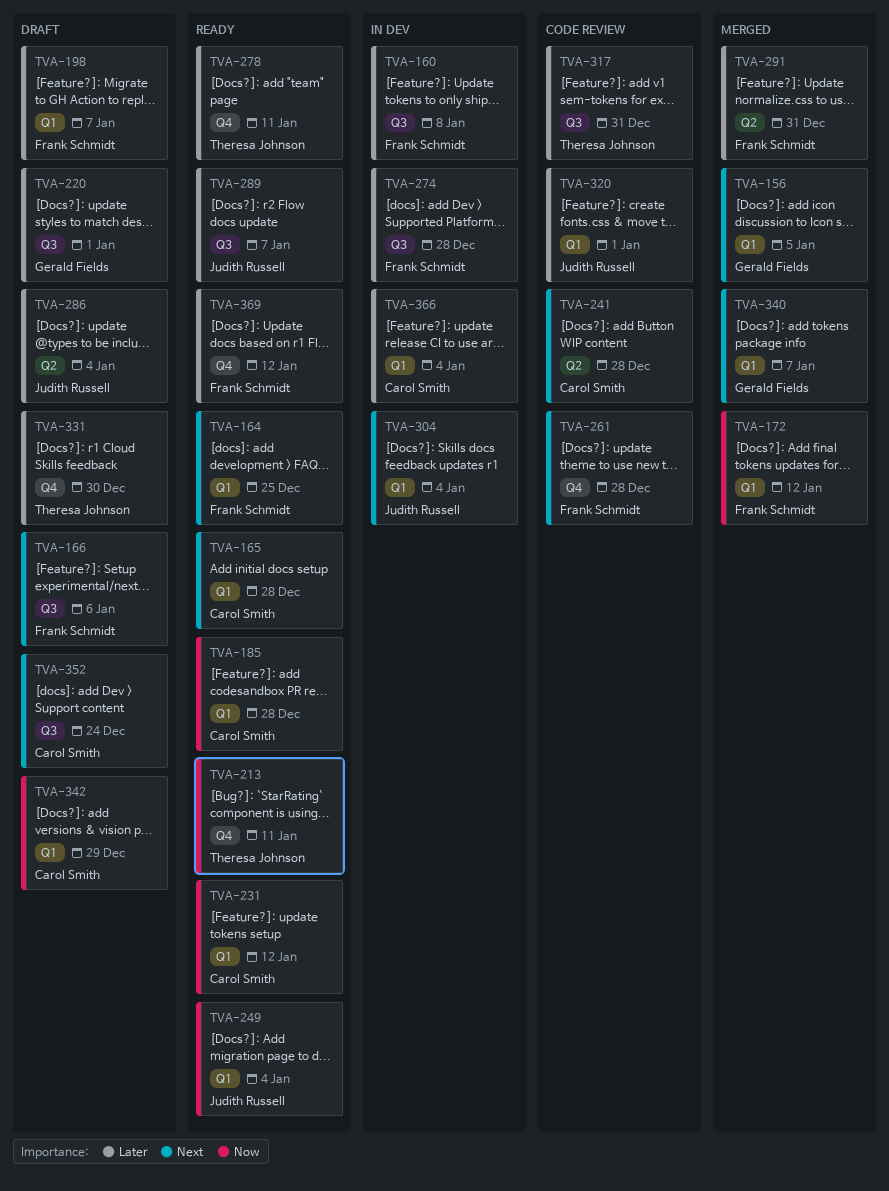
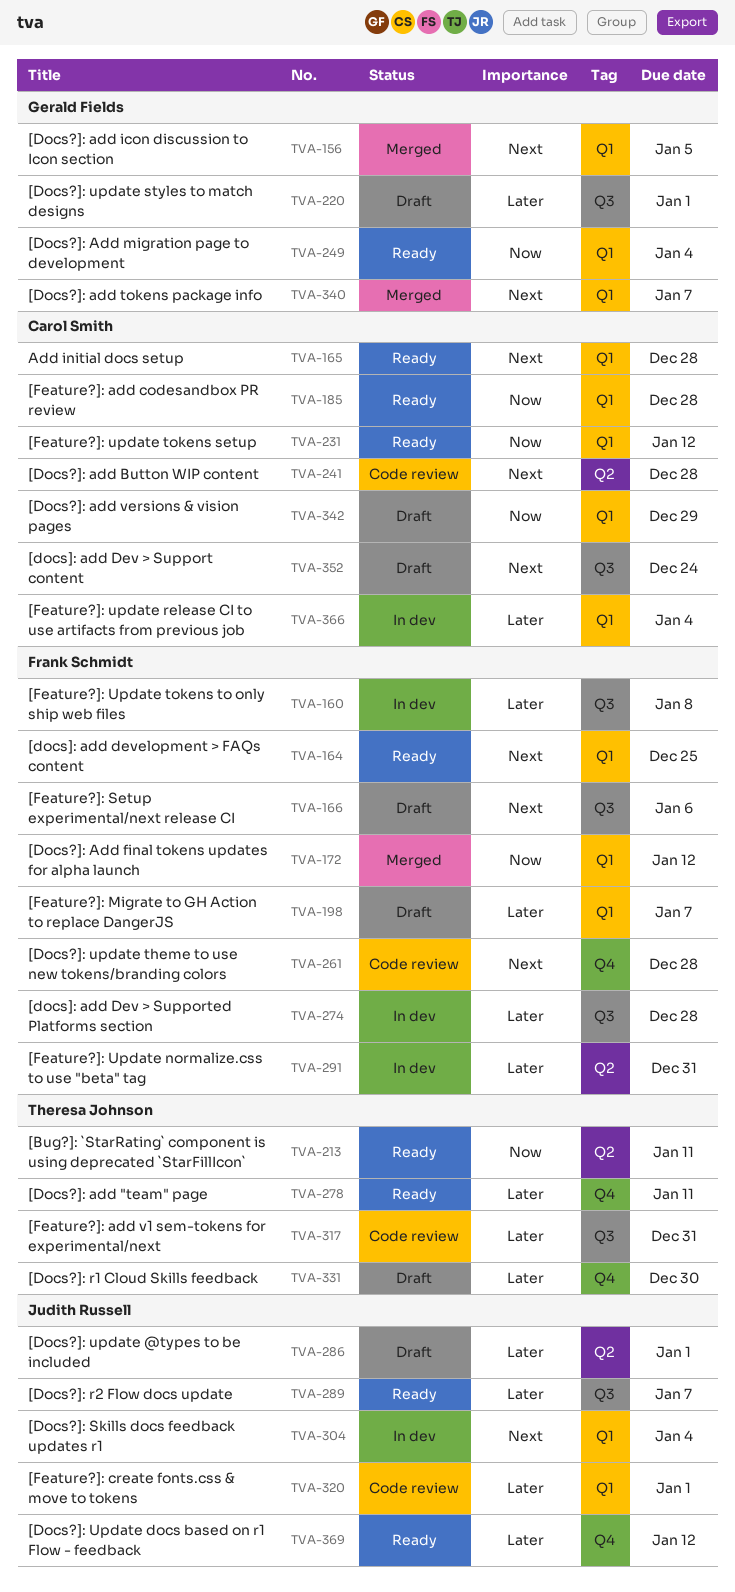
TVA-213, label: Q4 -> Q2
TVA-249, owner: Judith Russell -> Gerald Fields
TVA-286, due: Jan 4 -> Jan 1
TVA-291, status: Merged -> In dev
TVA-369, owner: Frank Schmidt -> Judith Russell

